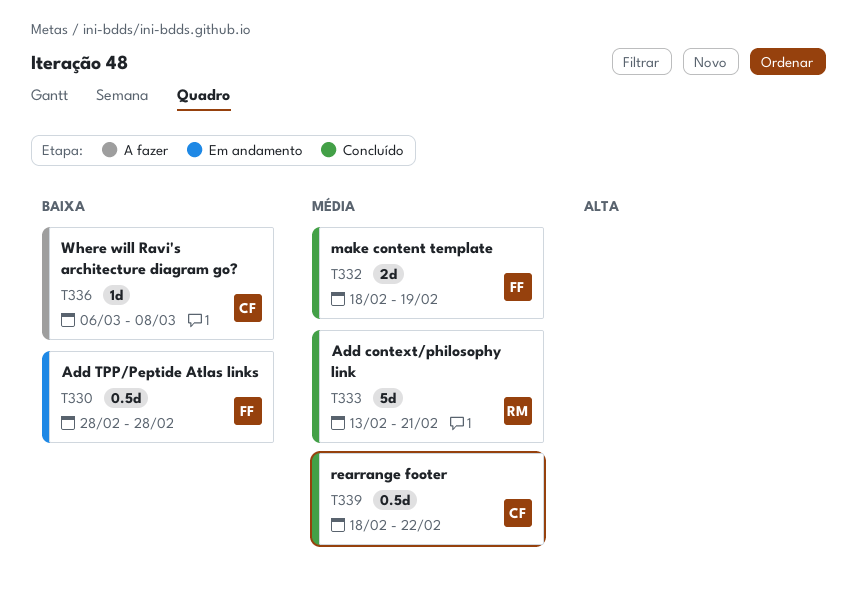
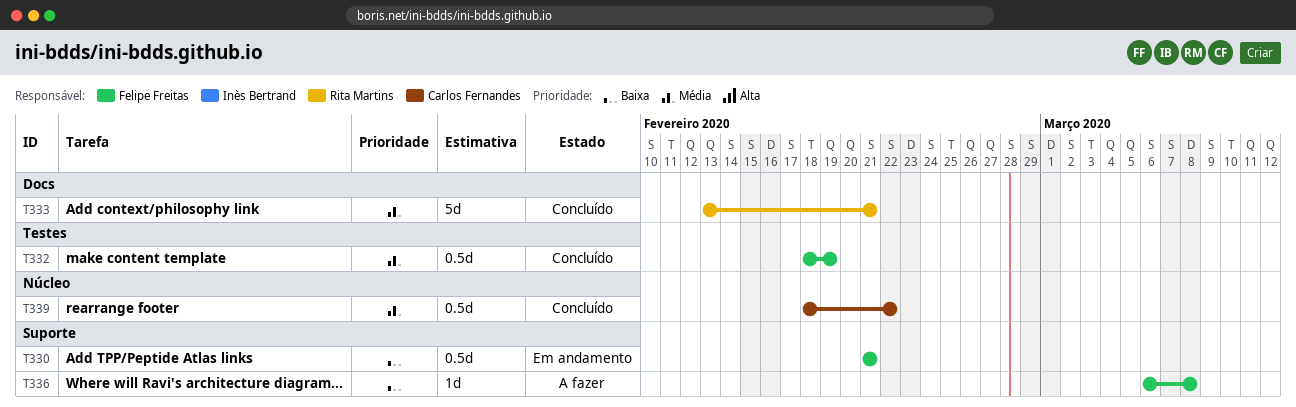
T330, start: Feb 28 -> Feb 21
T330, due: Feb 28 -> Feb 21
T332, estimate: 2d -> 0.5d
T336, owner: Carlos Fernandes -> Felipe Freitas

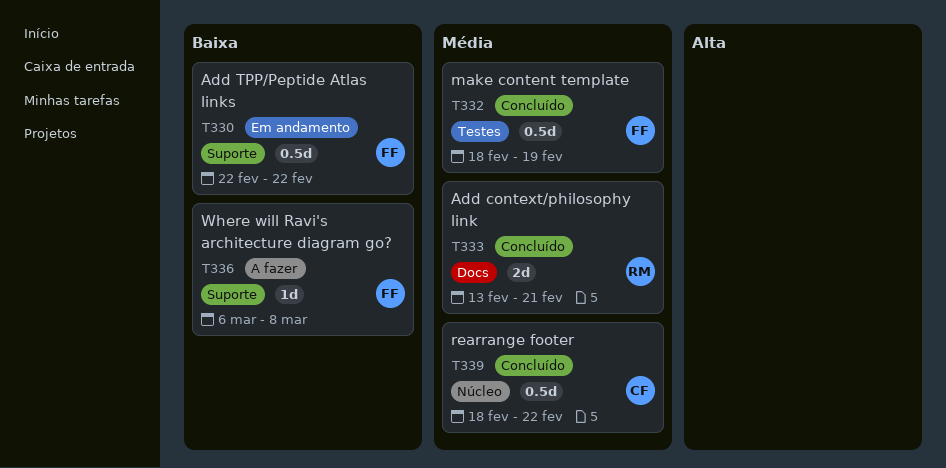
T330, start: Feb 21 -> Feb 22
T330, due: Feb 21 -> Feb 22
T333, estimate: 5d -> 2d

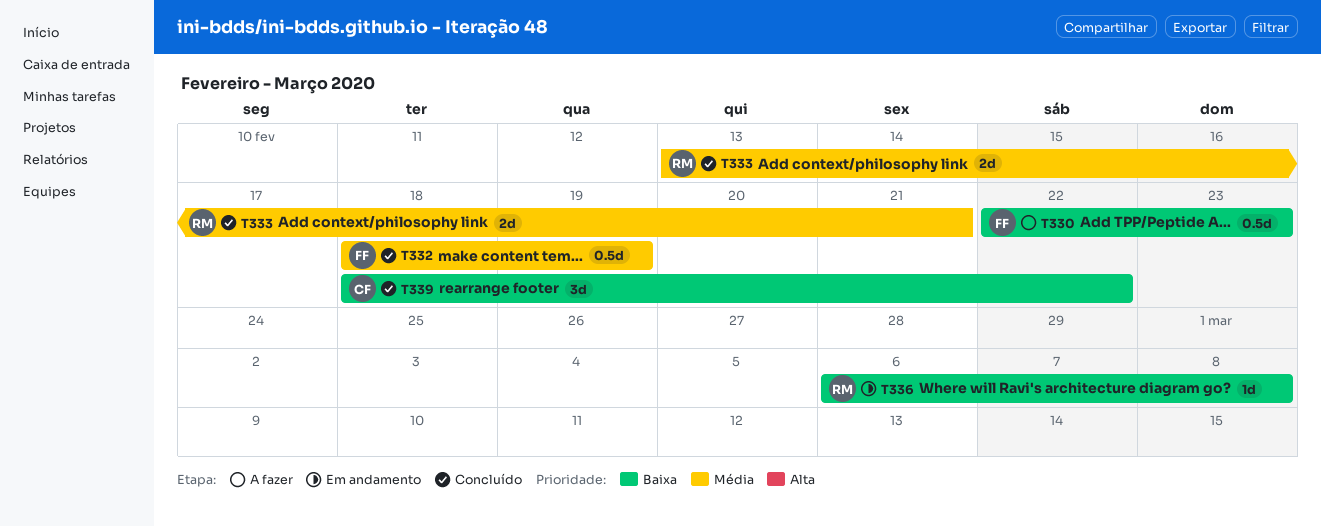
T330, status: Em andamento -> A fazer
T330, due: Feb 22 -> Feb 23
T336, status: A fazer -> Em andamento
T336, owner: FF -> RM
T339, priority: Média -> Baixa
T339, estimate: 0.5d -> 3d

